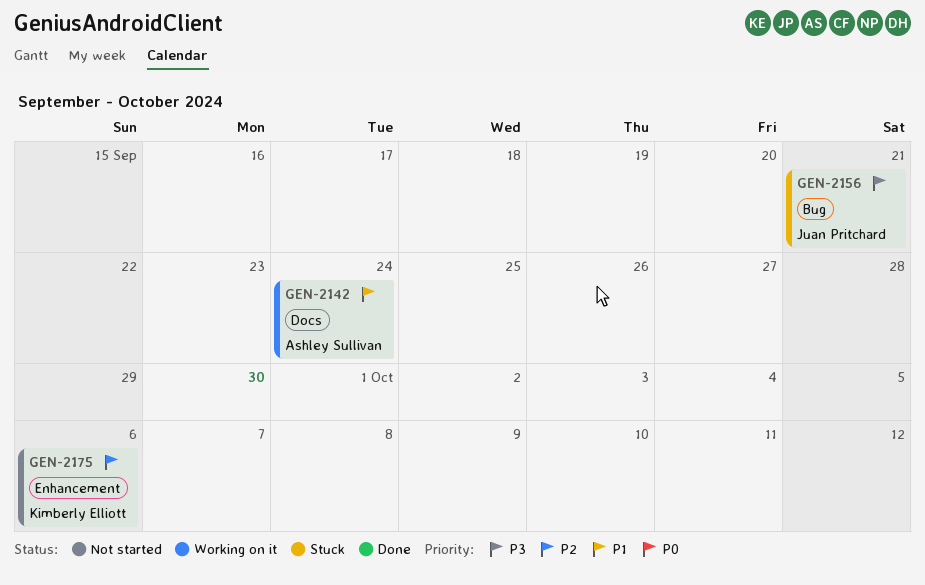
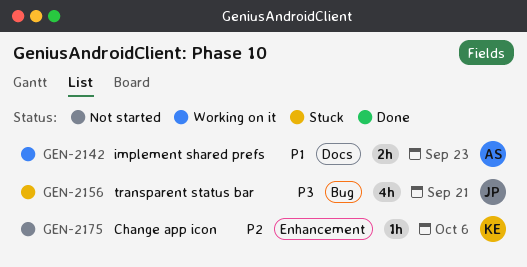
GEN-2142, due: Sep 24 -> Sep 23

